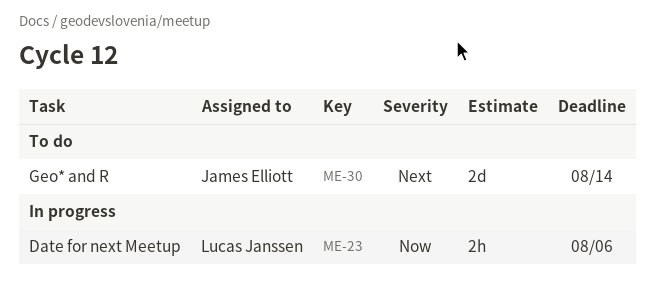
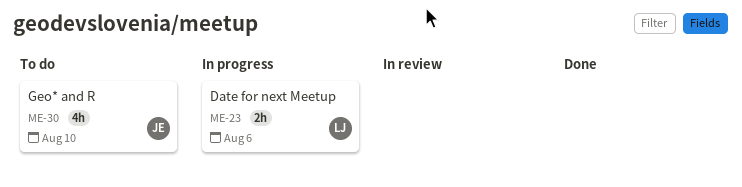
ME-30, estimate: 2d -> 4h
ME-30, due: Aug 14 -> Aug 10

